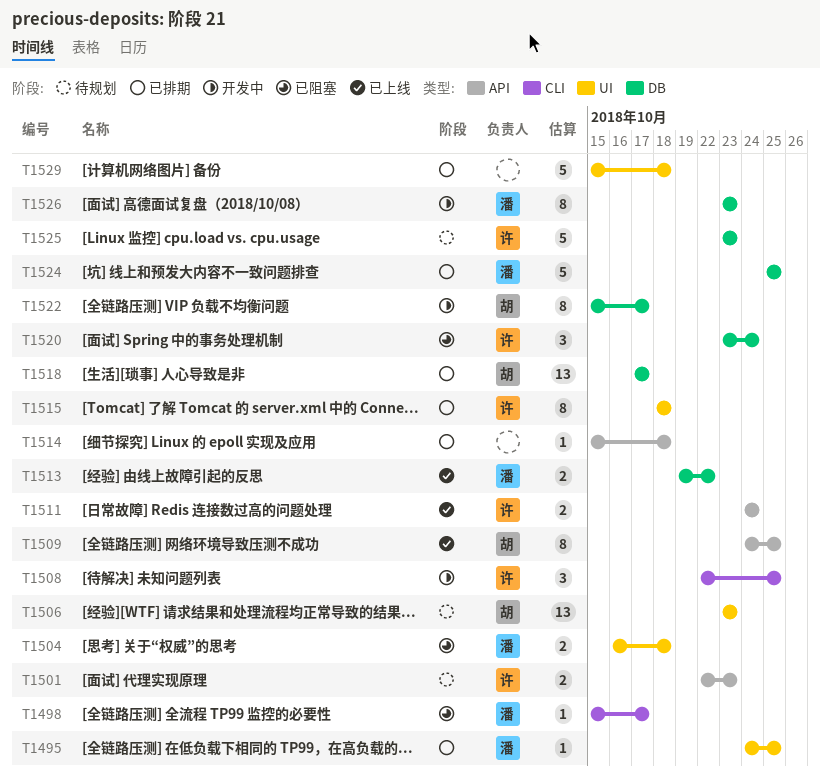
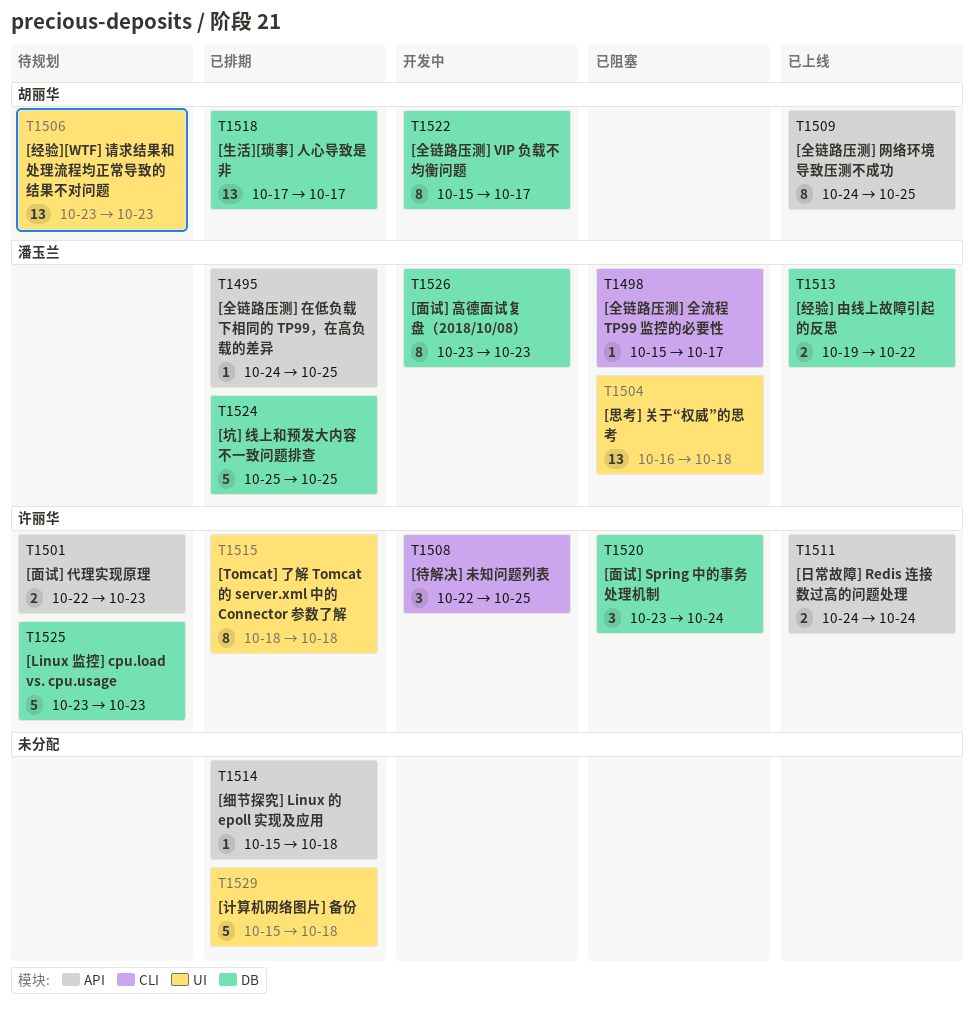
T1495, label: UI -> API
T1504, estimate: 2 -> 13

